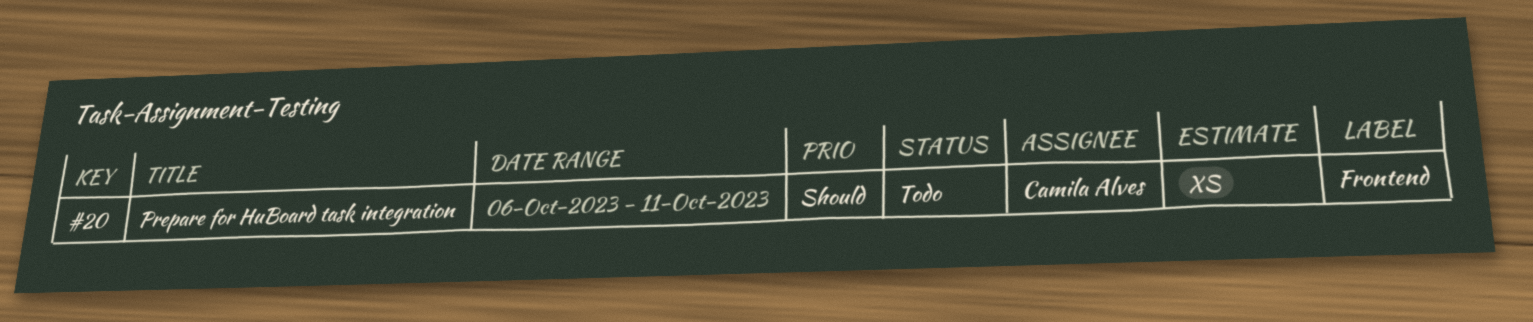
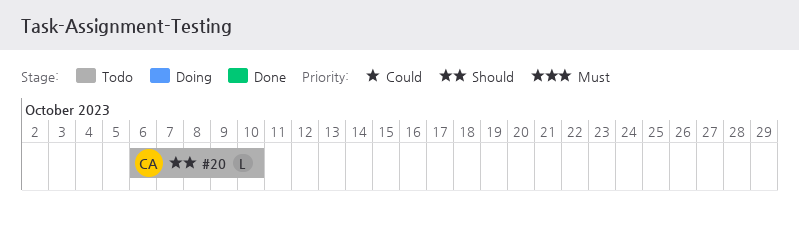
#20, estimate: XS -> L
#20, due: Oct 11 -> Oct 10

